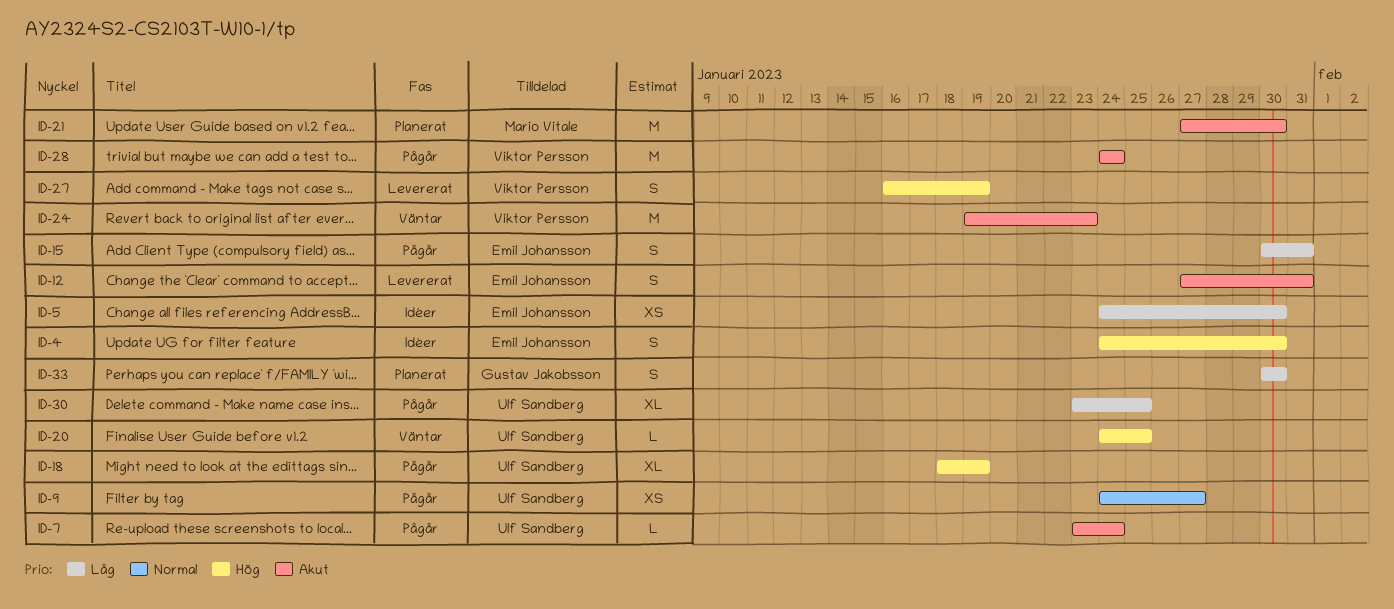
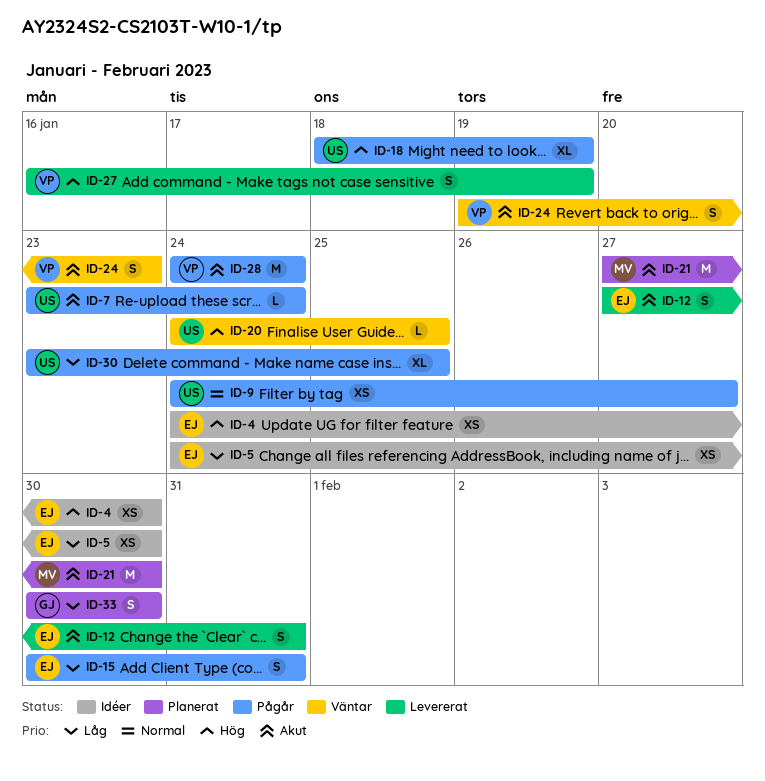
ID-4, estimate: S -> XS
ID-24, estimate: M -> S

